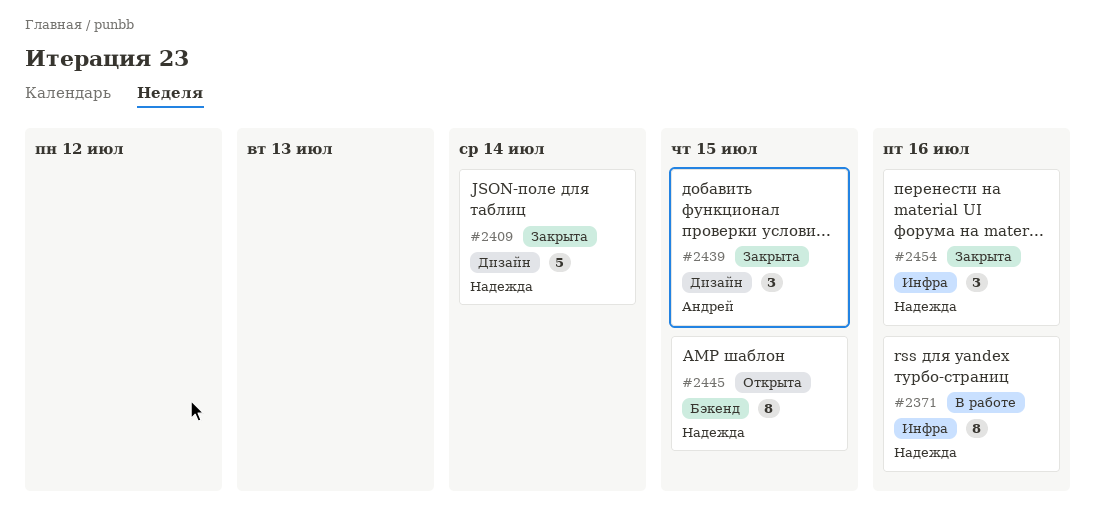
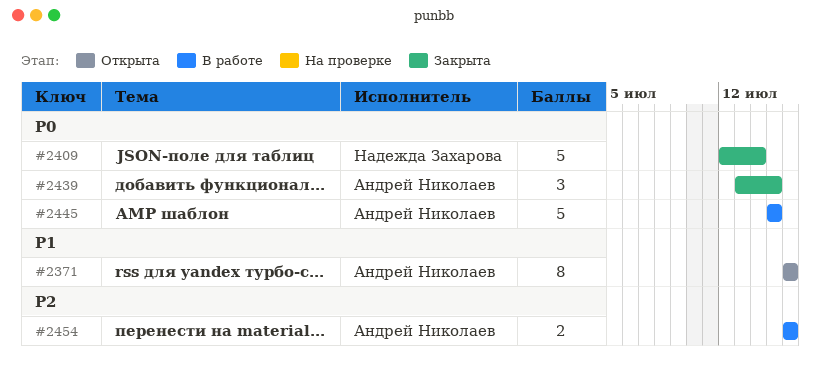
#2371, status: В работе -> Открыта
#2371, owner: Надежда Захарова -> Андрей Николаев
#2445, status: Открыта -> В работе
#2445, owner: Надежда Захарова -> Андрей Николаев
#2445, estimate: 8 -> 5
#2454, status: Закрыта -> В работе
#2454, owner: Надежда Захарова -> Андрей Николаев
#2454, estimate: 3 -> 2

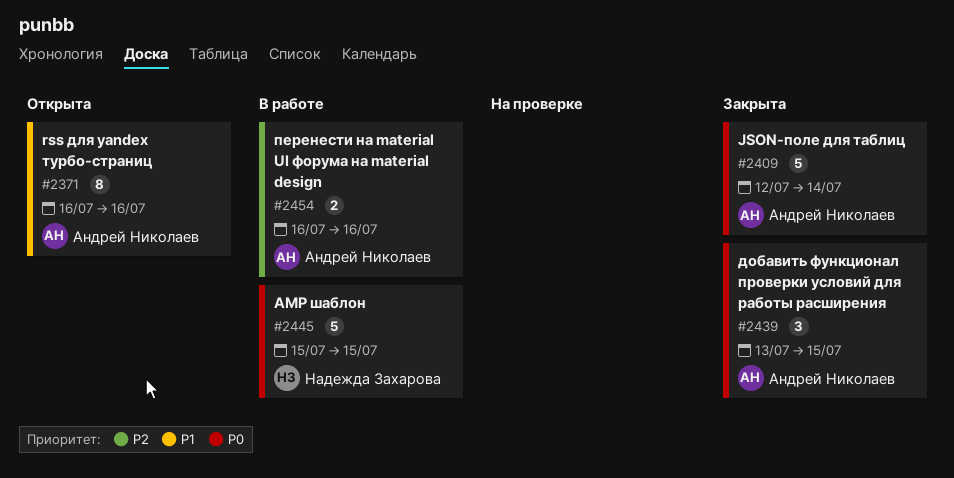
#2409, owner: Надежда Захарова -> Андрей Николаев
#2445, owner: Андрей Николаев -> Надежда Захарова

